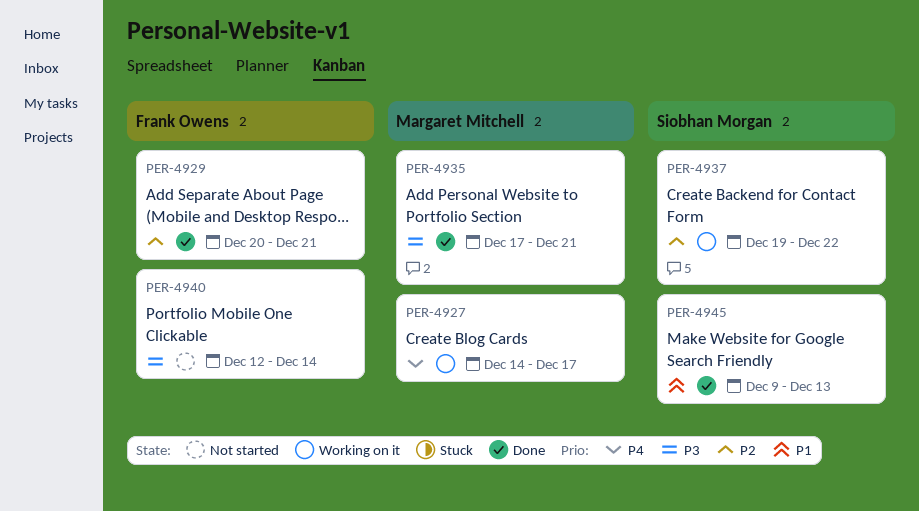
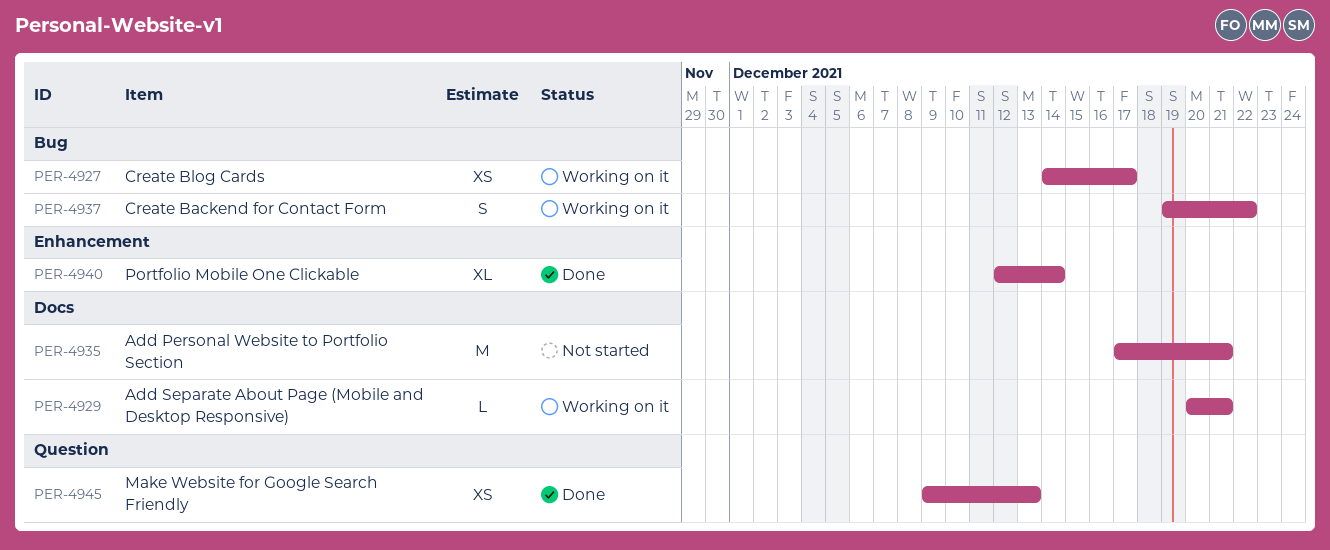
PER-4929, status: Done -> Working on it
PER-4935, status: Done -> Not started
PER-4940, status: Not started -> Done

